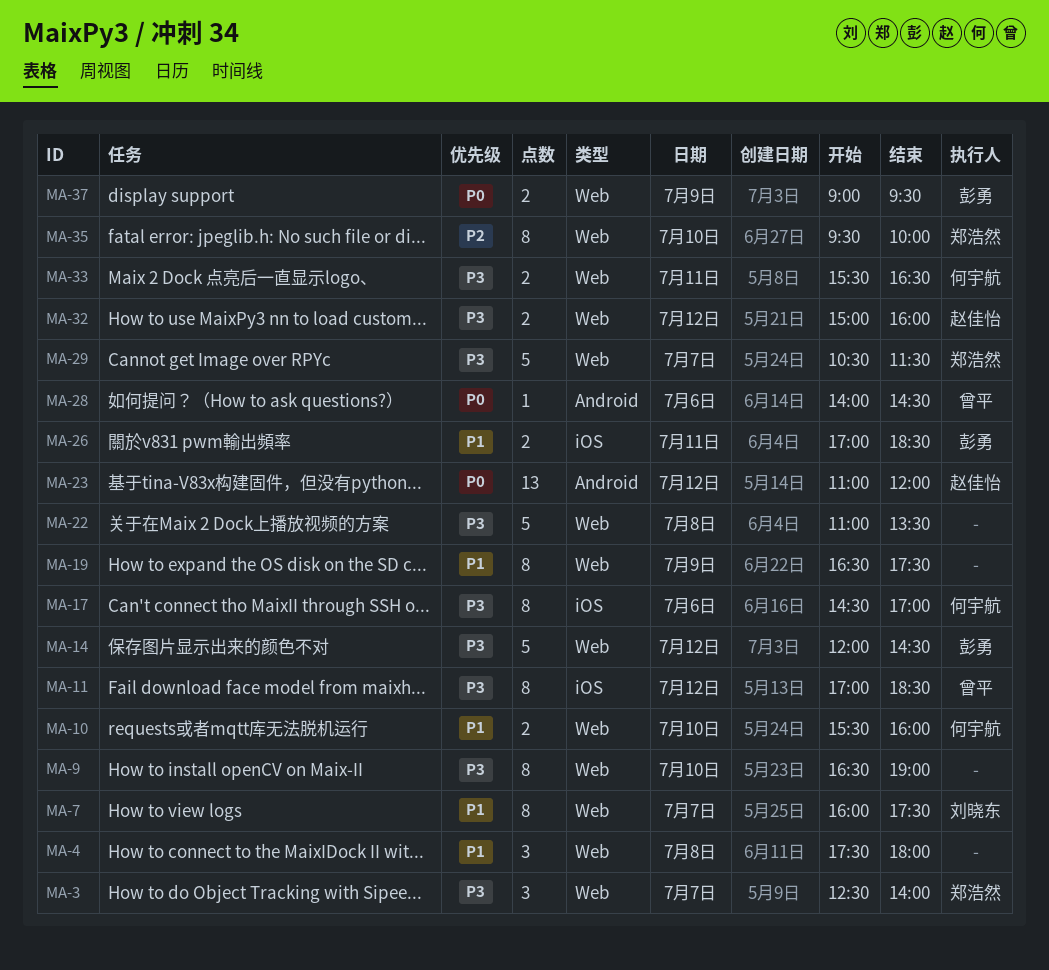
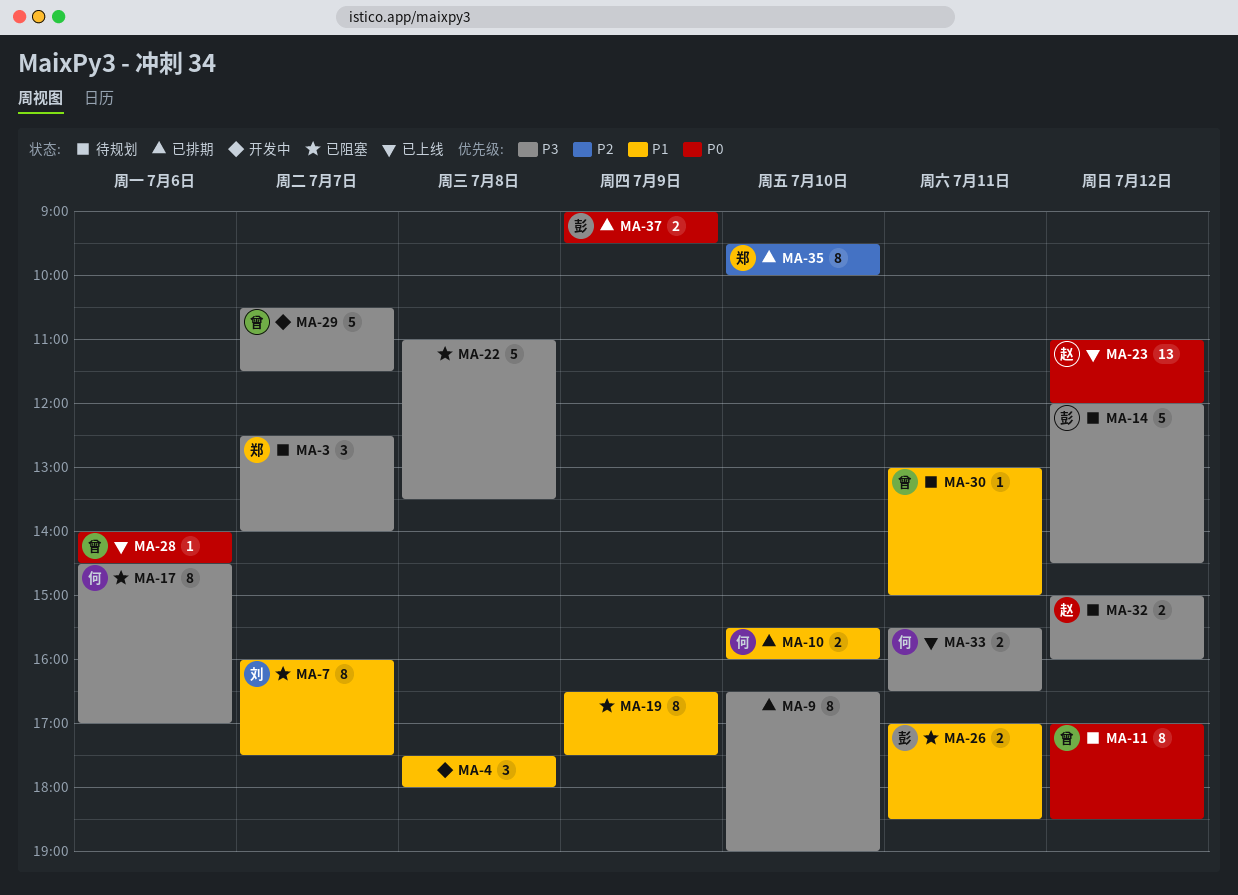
MA-11, priority: P3 -> P0
MA-29, owner: 郑浩然 -> 曾平
MA-30: none -> present

